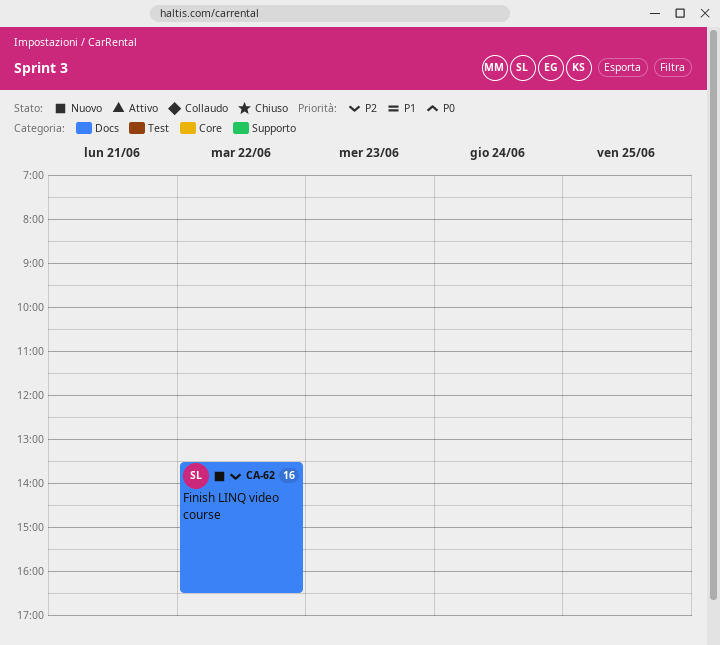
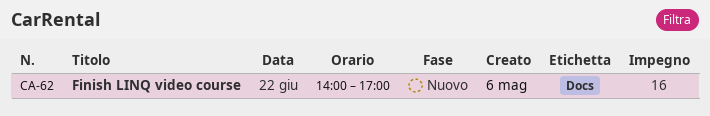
CA-62, begins: 13:30 -> 14:00
CA-62, ends: 16:30 -> 17:00

